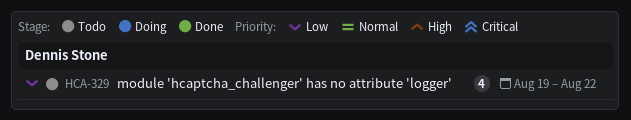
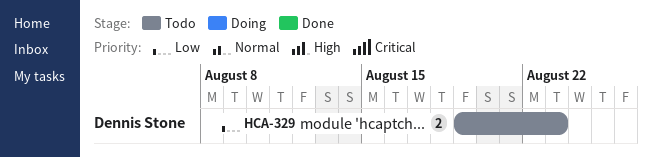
HCA-329, estimate: 4 -> 2
HCA-329, due: Aug 22 -> Aug 23

